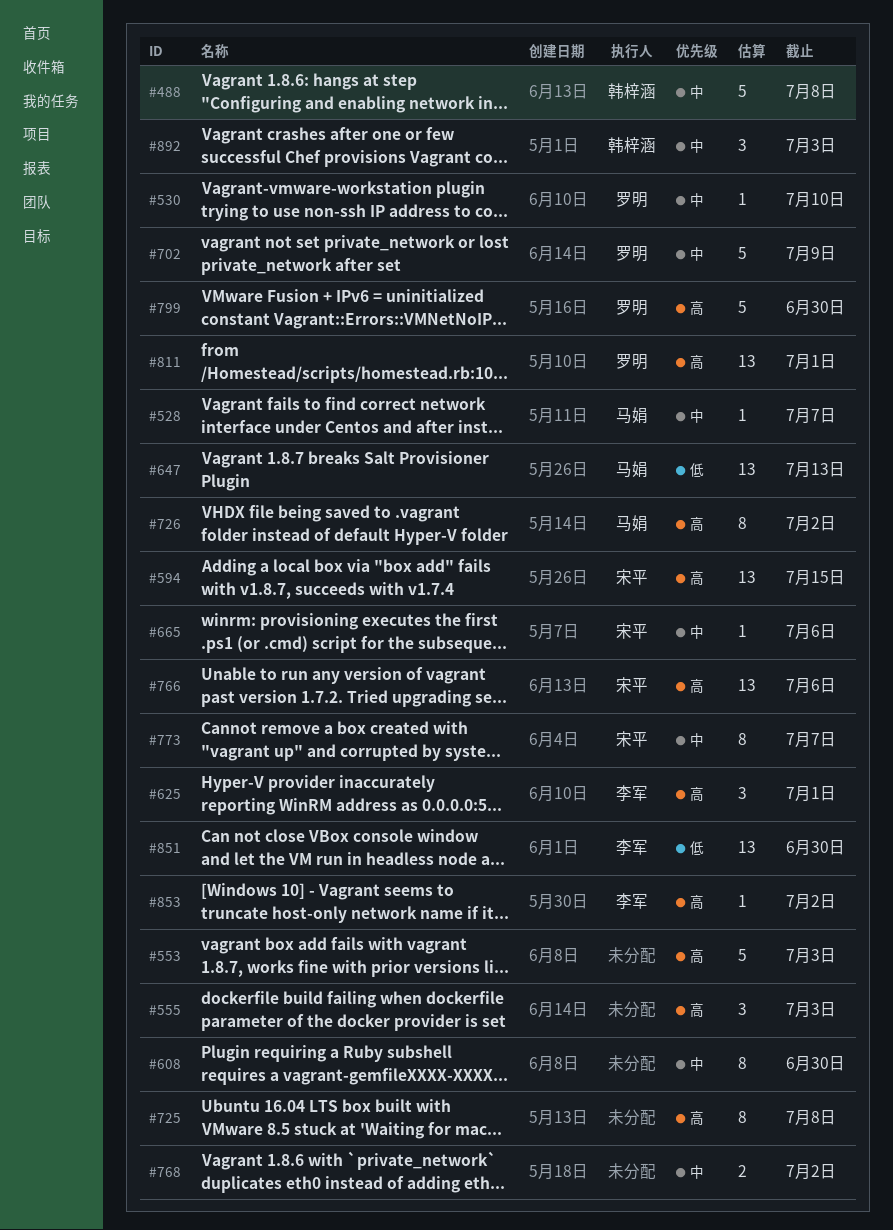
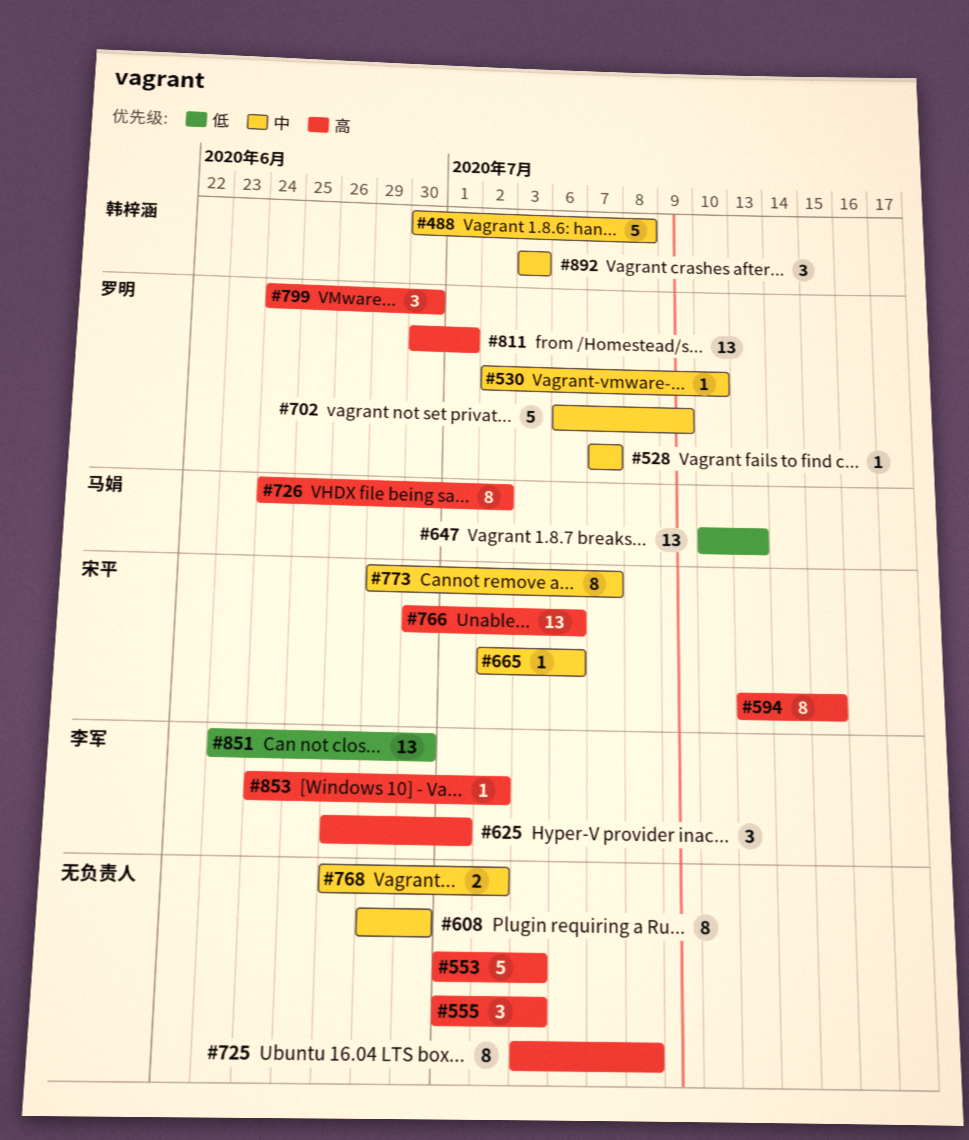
#528, owner: 马娟 -> 罗明
#594, estimate: 13 -> 8
#799, estimate: 5 -> 3

